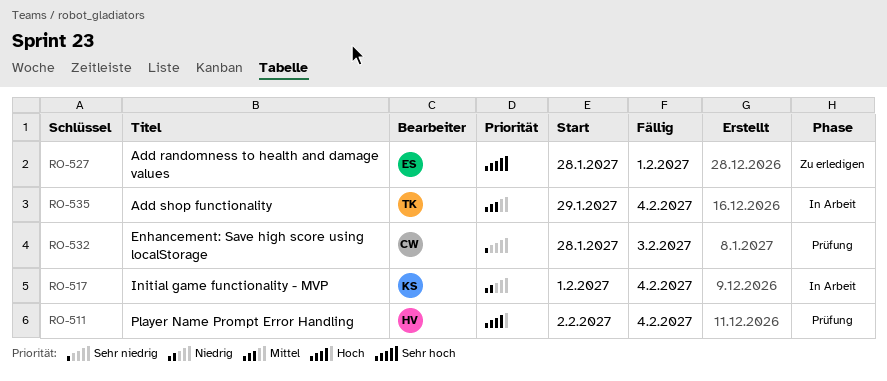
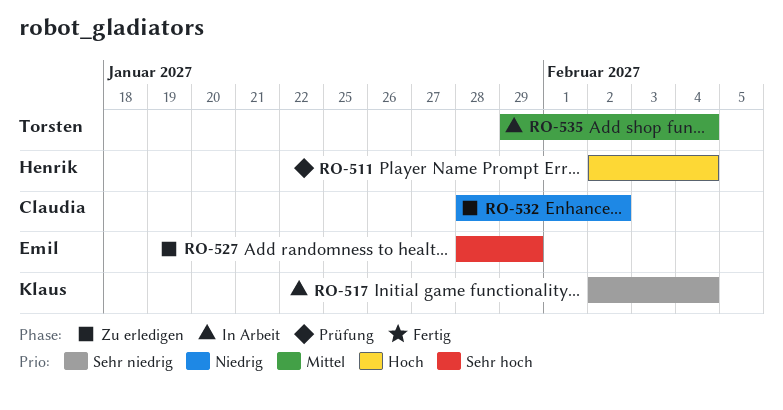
RO-517, priority: Niedrig -> Sehr niedrig
RO-517, start: Feb 1 -> Feb 2
RO-527, due: Feb 1 -> Jan 29
RO-532, status: Prüfung -> Zu erledigen
RO-532, priority: Sehr niedrig -> Niedrig
RO-532, due: Feb 3 -> Feb 2

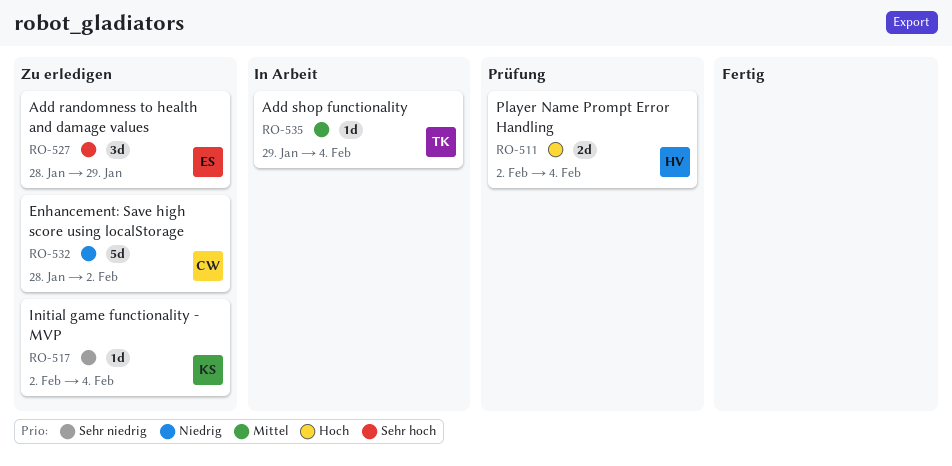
RO-517, status: In Arbeit -> Zu erledigen

